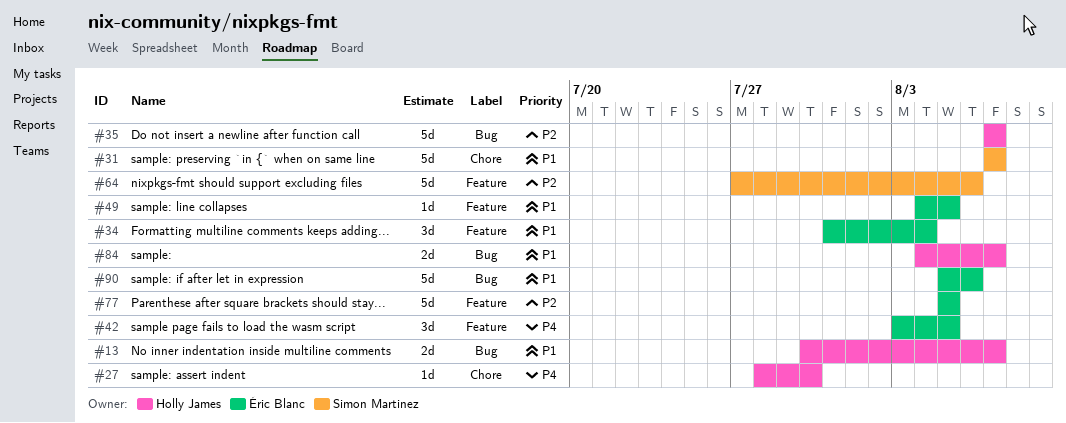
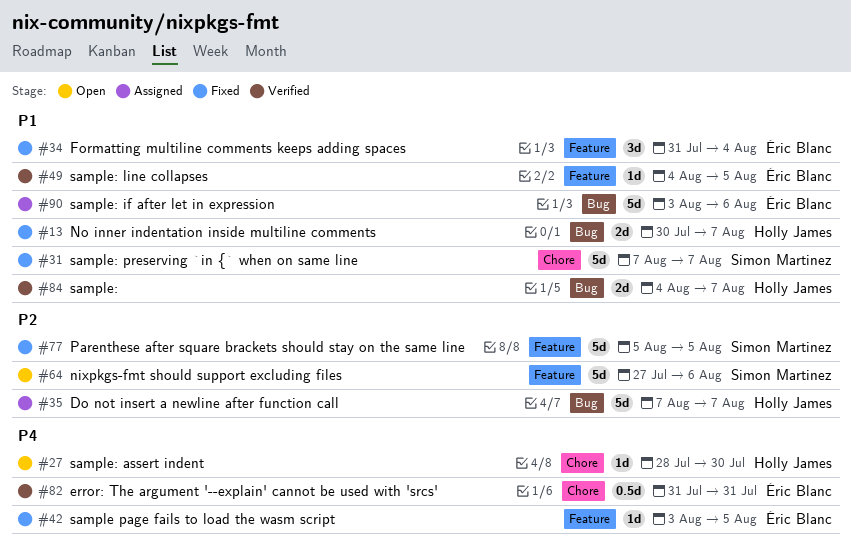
#42, estimate: 3d -> 1d
#77, owner: Éric Blanc -> Simon Martinez
#82: none -> present
#90, start: Aug 5 -> Aug 3

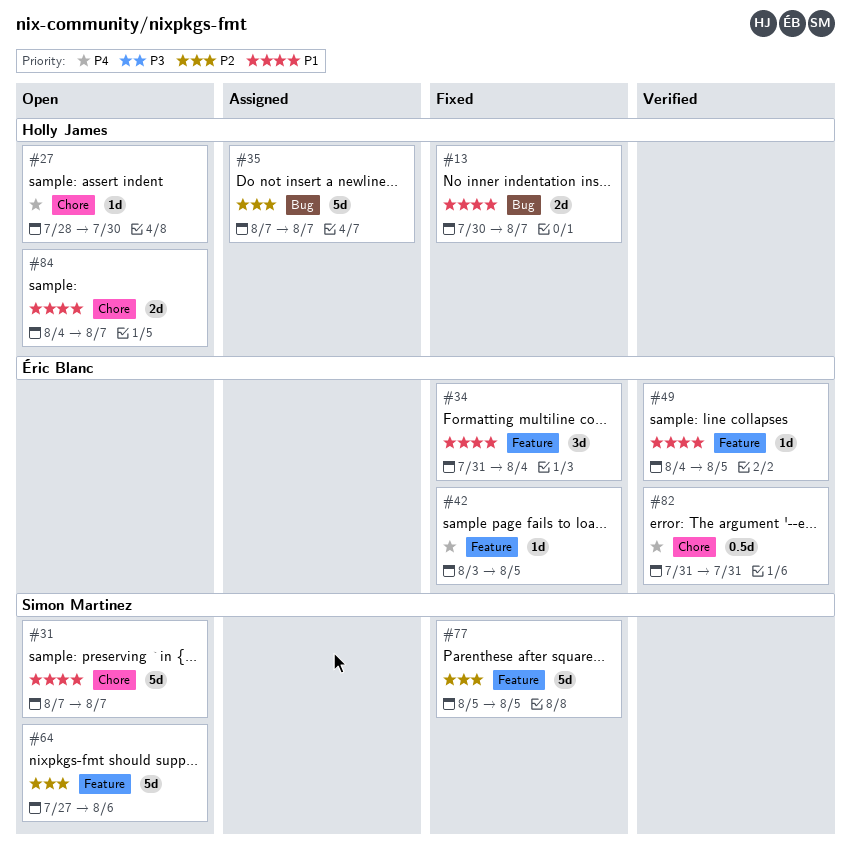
#31, status: Fixed -> Open
#84, status: Verified -> Open
#84, label: Bug -> Chore
#90: present -> none

